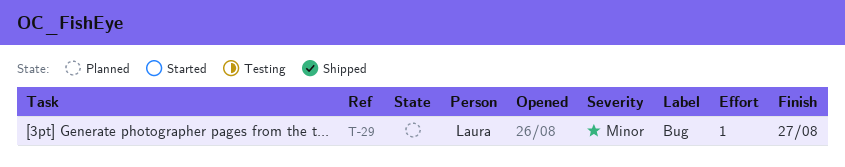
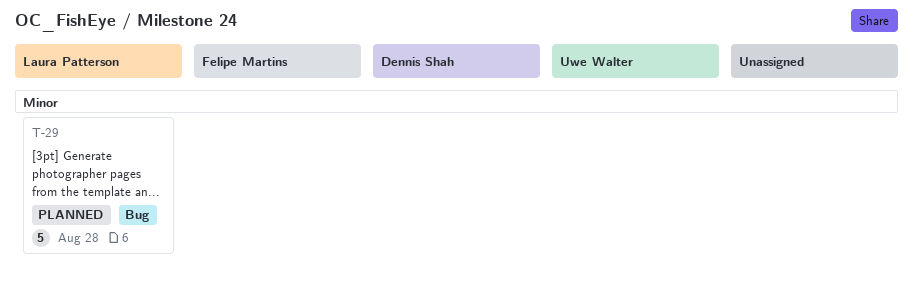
T-29, estimate: 1 -> 5
T-29, due: Aug 27 -> Aug 28

